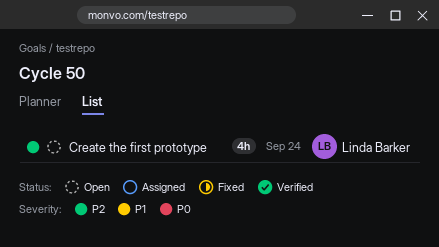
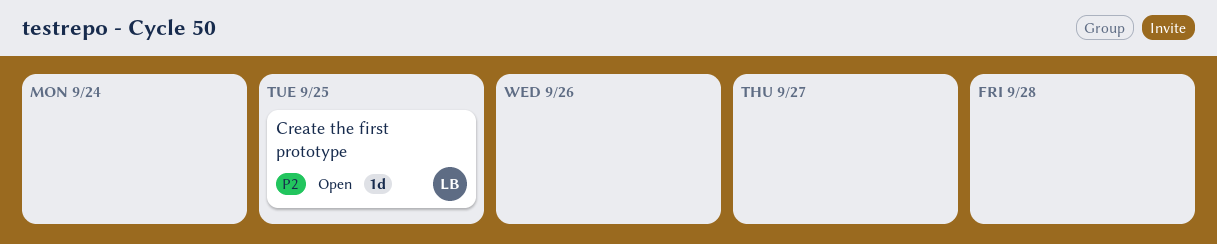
Create the first prototype, estimate: 4h -> 1d
Create the first prototype, due: Sep 24 -> Sep 25

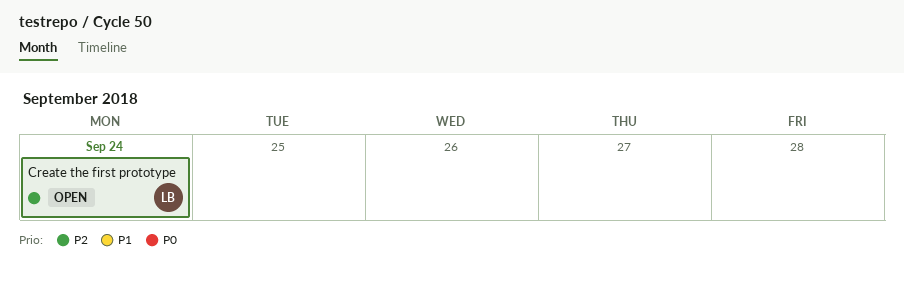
Create the first prototype, due: Sep 25 -> Sep 24

